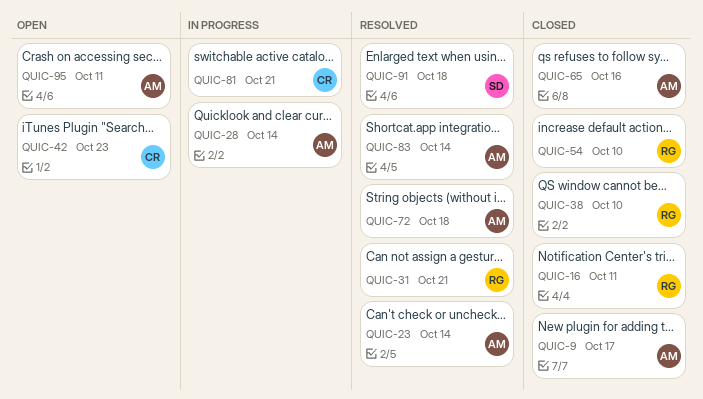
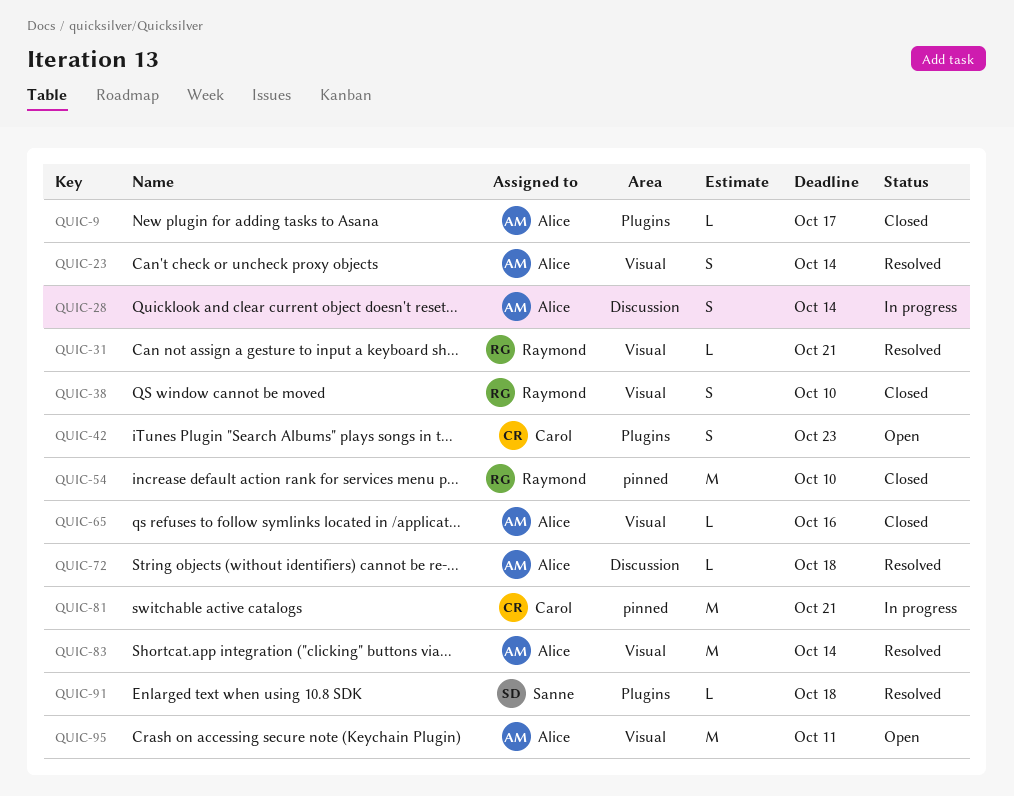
QUIC-16: present -> none

